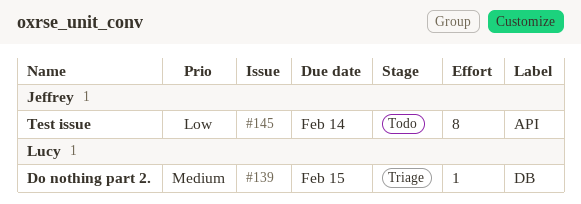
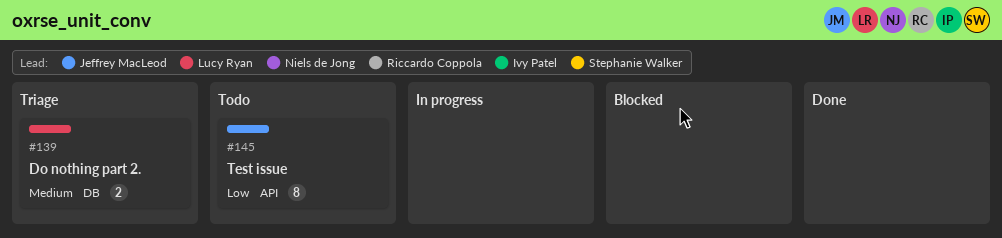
#139, estimate: 1 -> 2

